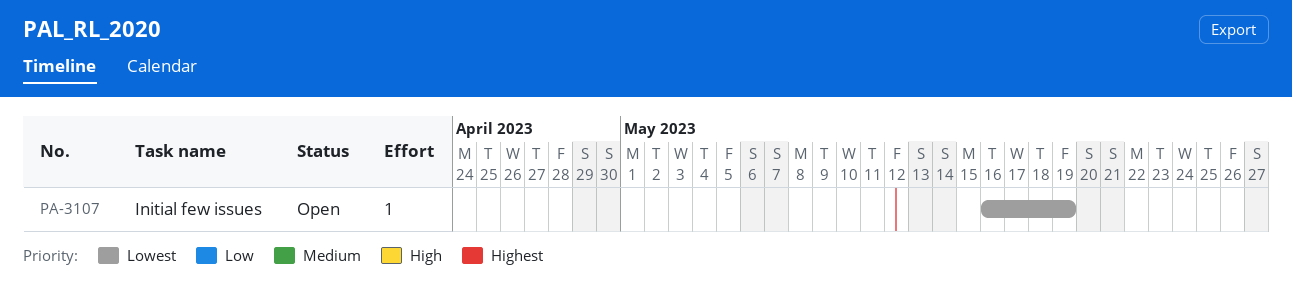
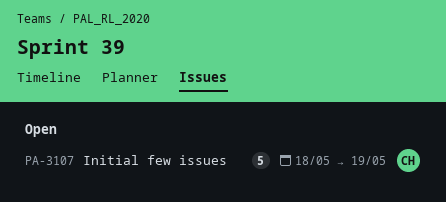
PA-3107, estimate: 1 -> 5
PA-3107, start: May 16 -> May 18

